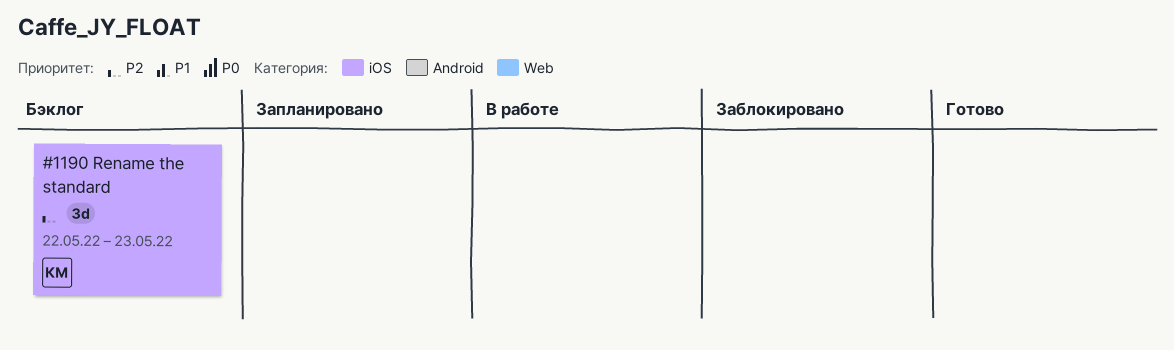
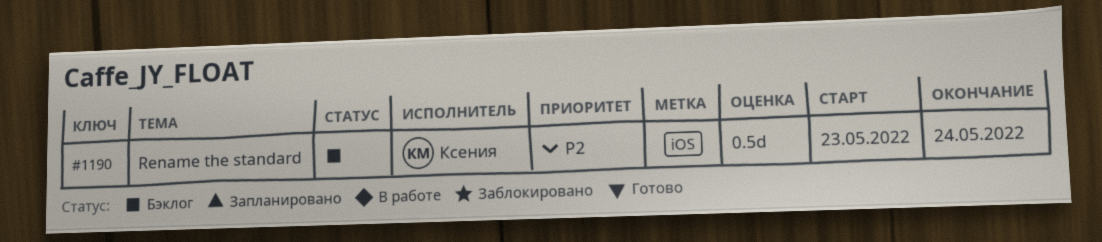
#1190, estimate: 3d -> 0.5d
#1190, start: May 22 -> May 23
#1190, due: May 23 -> May 24

